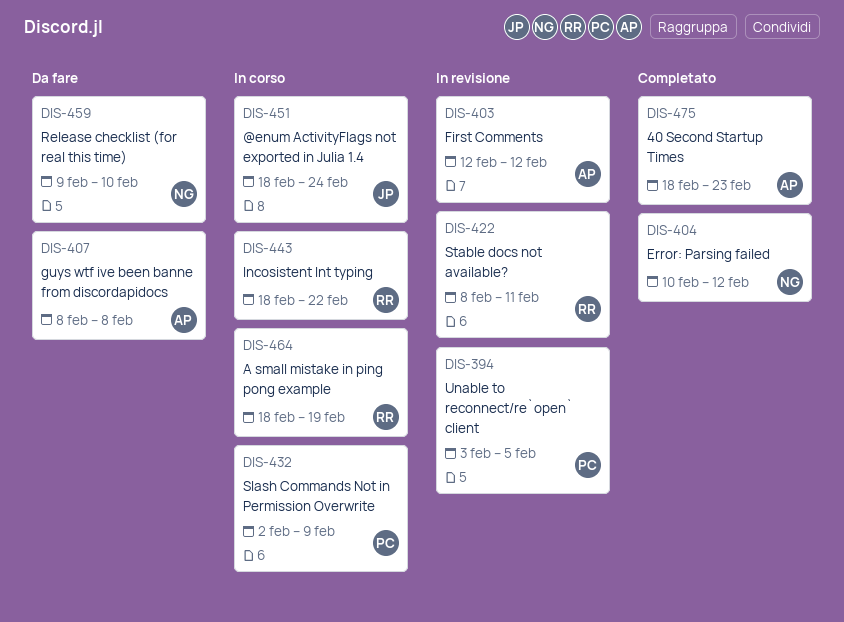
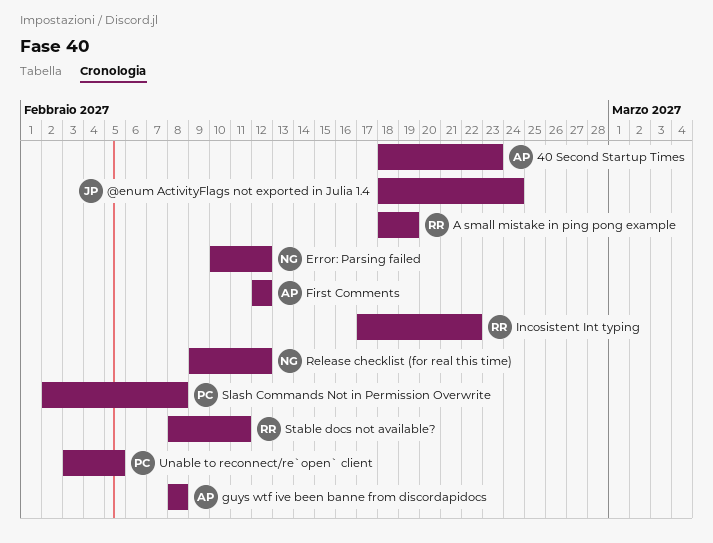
Incosistent Int typing, start: Feb 18 -> Feb 17
Release checklist (for real this time), due: Feb 10 -> Feb 12
Slash Commands Not in Permission Overwrite, due: Feb 9 -> Feb 8

